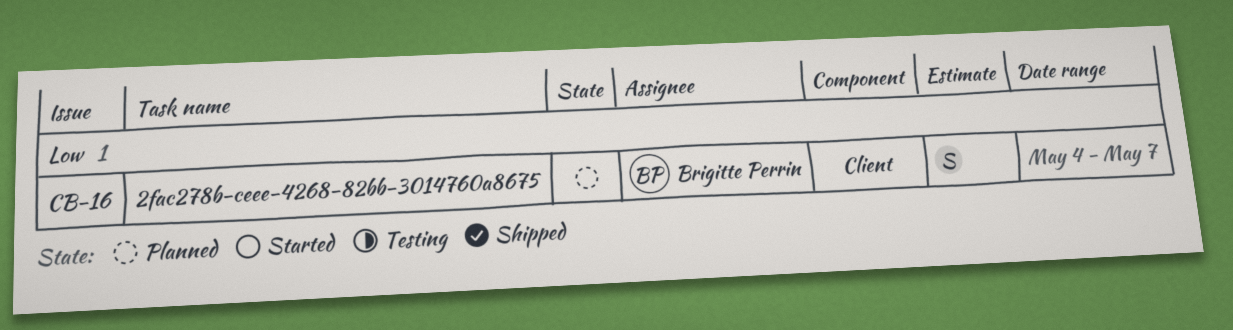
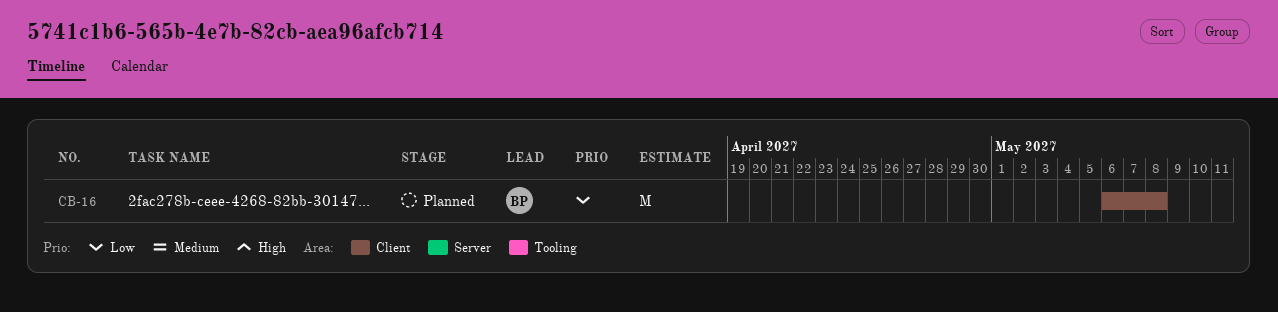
CB-16, estimate: S -> M
CB-16, start: May 4 -> May 6
CB-16, due: May 7 -> May 8

